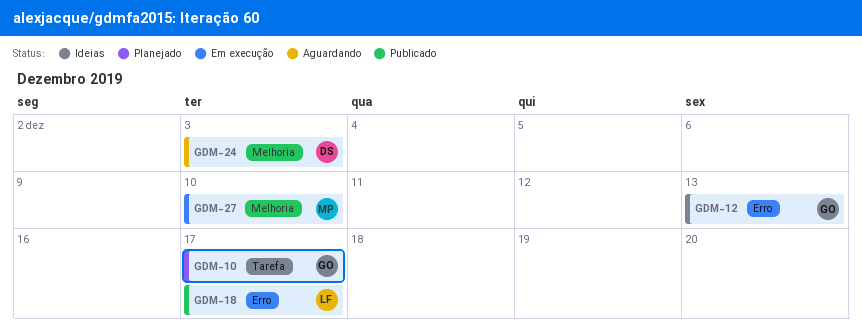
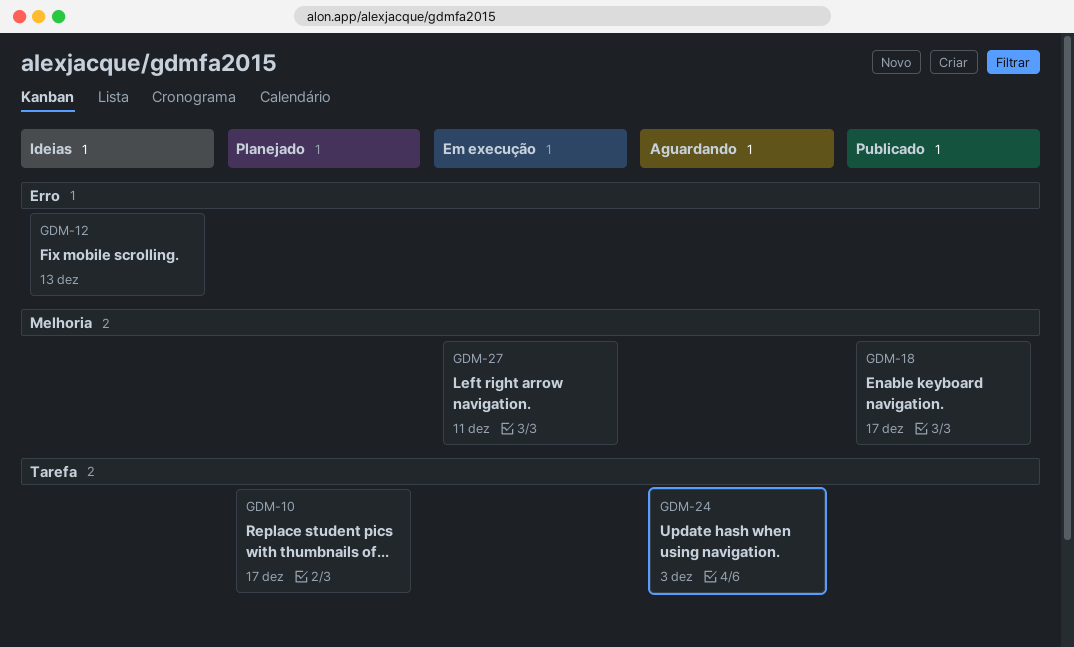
GDM-18, label: Erro -> Melhoria
GDM-24, label: Melhoria -> Tarefa
GDM-27, due: Dec 10 -> Dec 11

